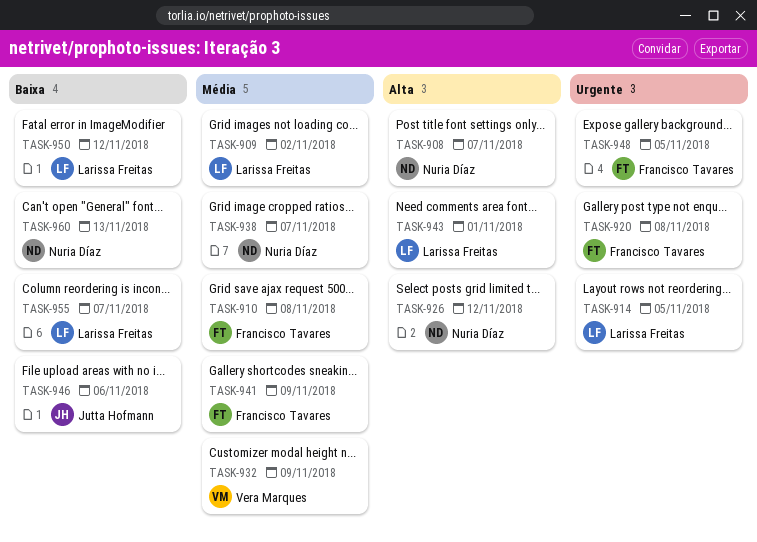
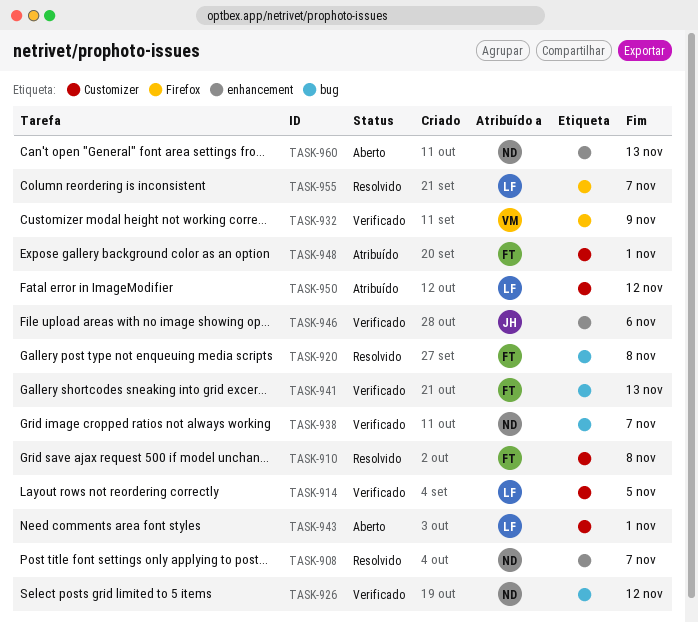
TASK-909: present -> none
TASK-941, due: Nov 9 -> Nov 13
TASK-948, due: Nov 5 -> Nov 1

